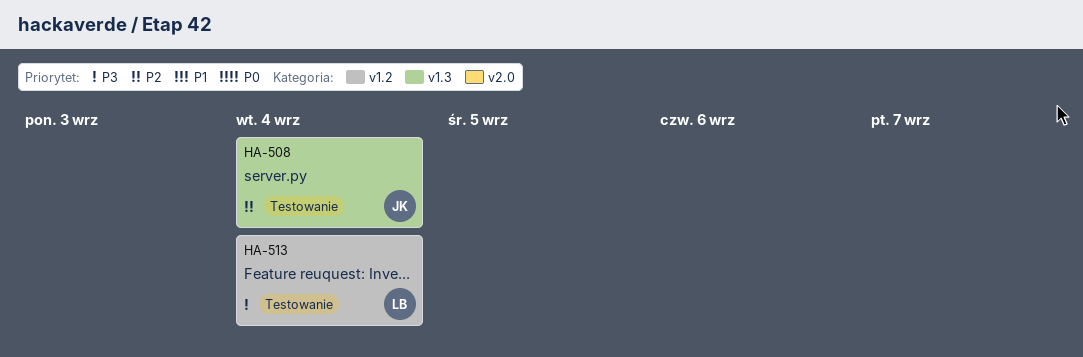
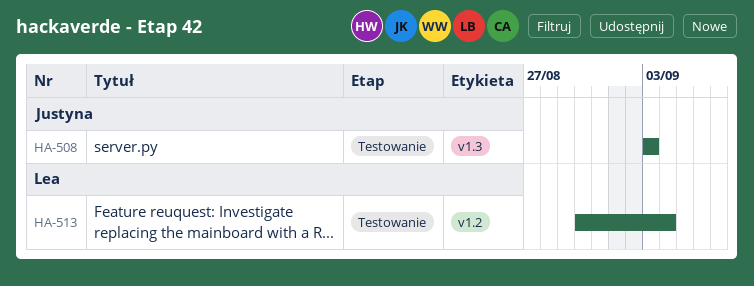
HA-508, due: Sep 4 -> Sep 3

